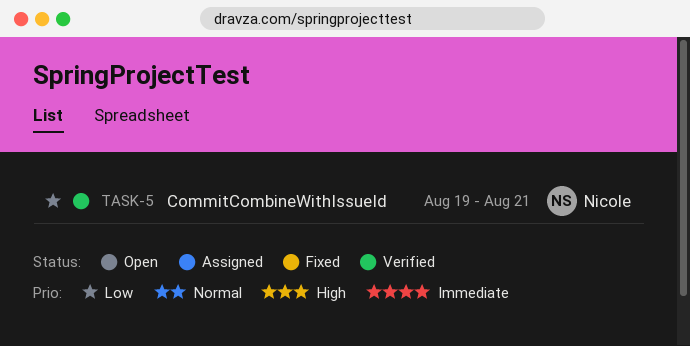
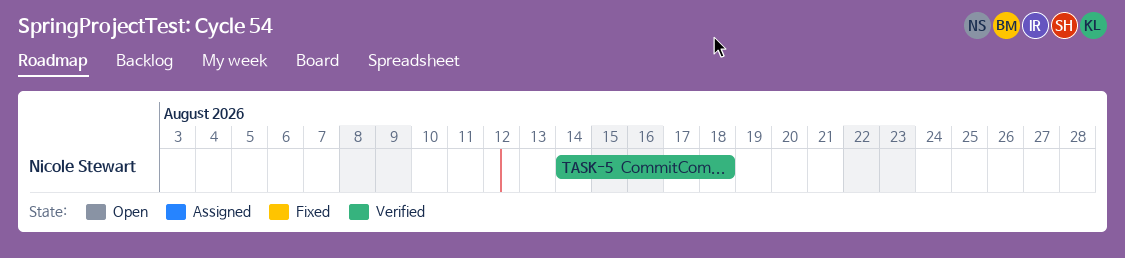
TASK-5, start: Aug 19 -> Aug 14
TASK-5, due: Aug 21 -> Aug 18

